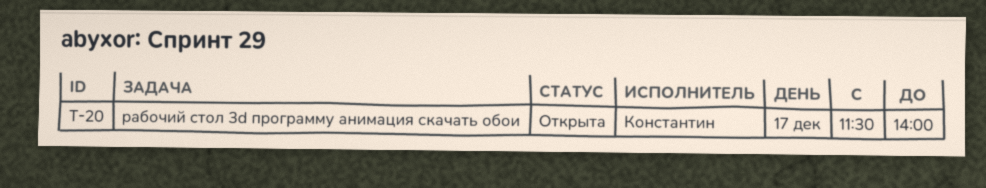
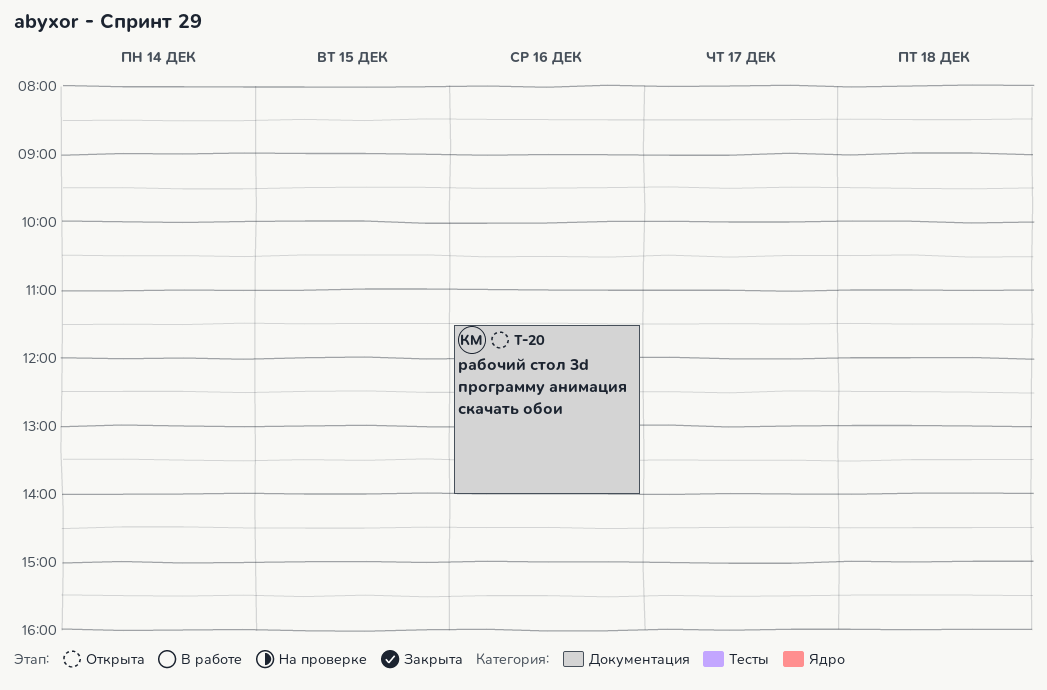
T-20, day: Dec 17 -> Dec 16

